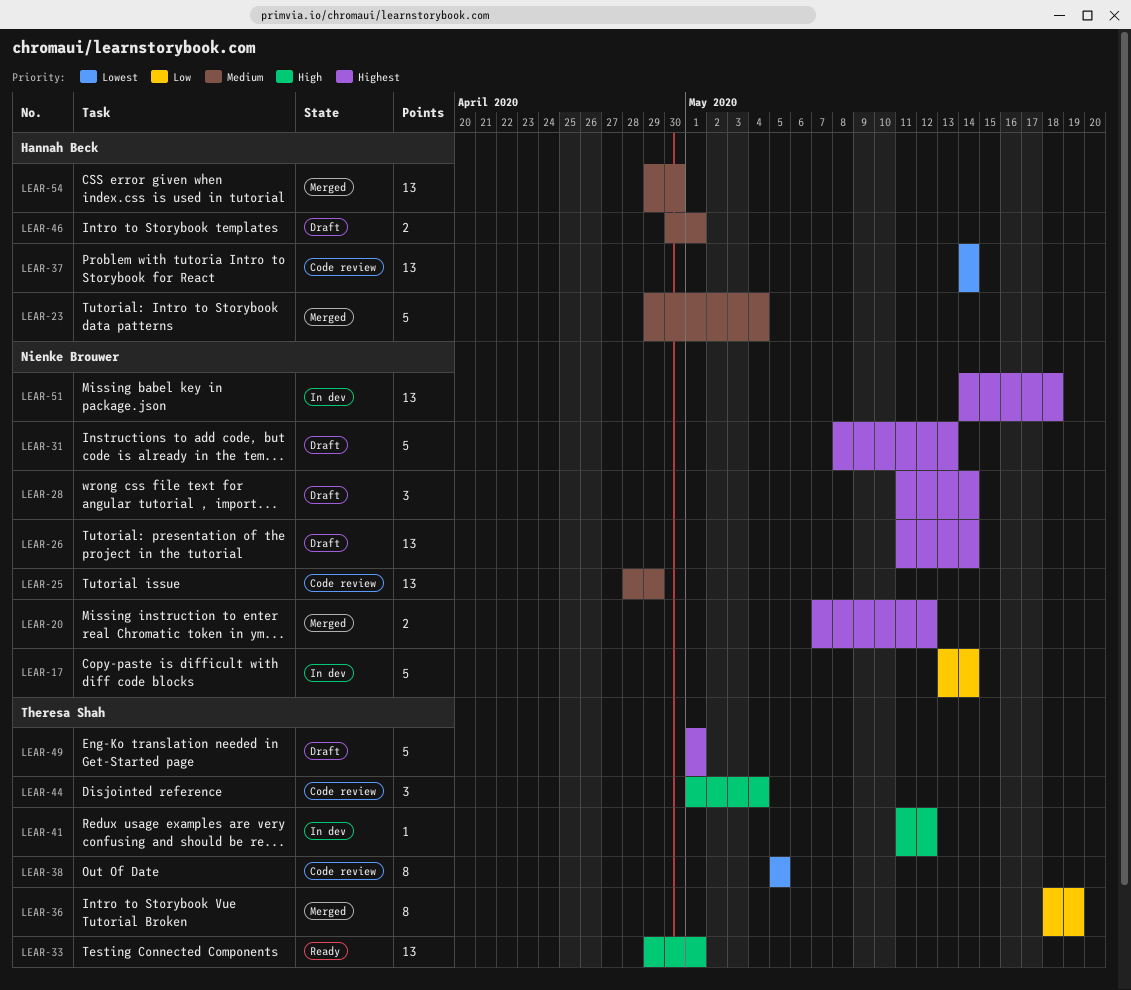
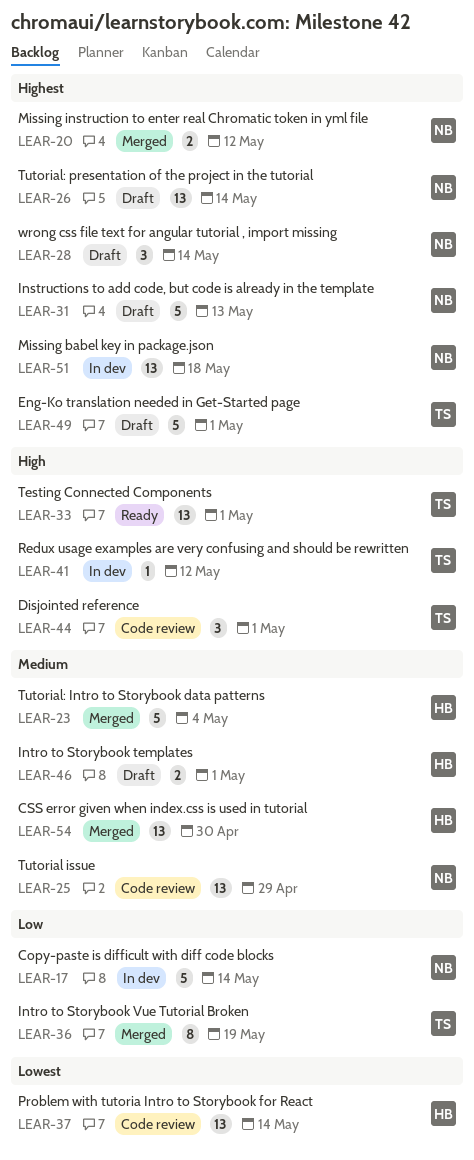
LEAR-38: present -> none
LEAR-44, due: May 4 -> May 1

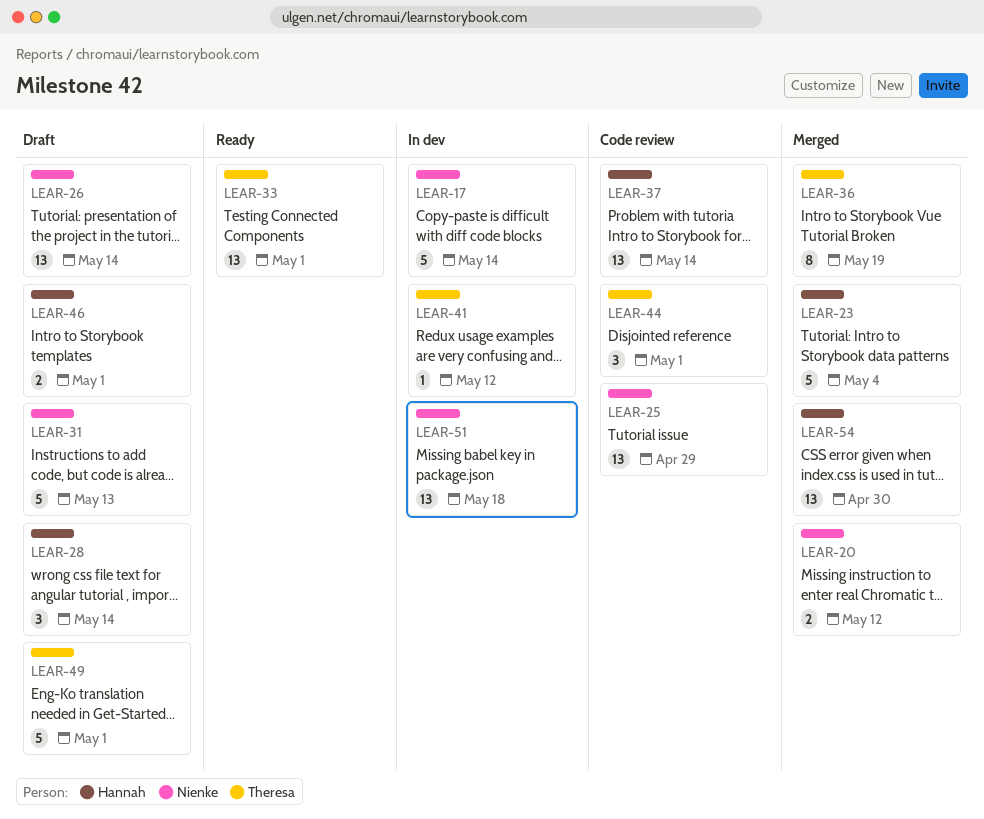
LEAR-28, owner: Nienke -> Hannah

